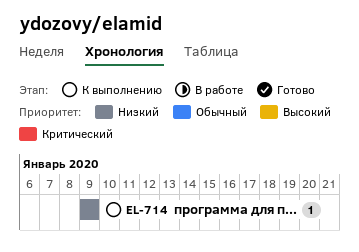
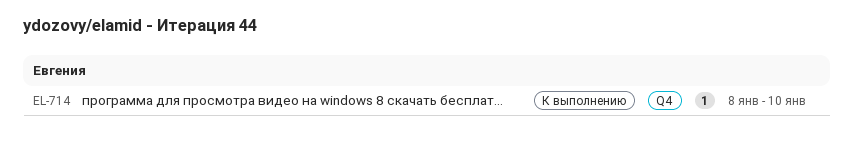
EL-714, start: Jan 9 -> Jan 8
EL-714, due: Jan 9 -> Jan 10

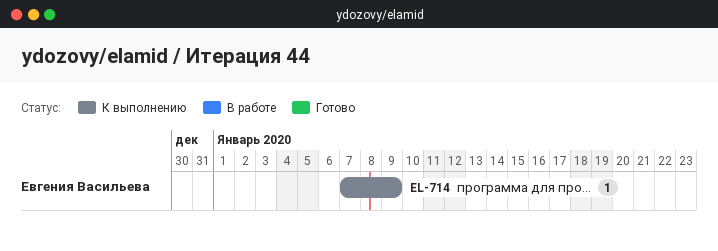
EL-714, start: Jan 8 -> Jan 7
EL-714, due: Jan 10 -> Jan 9

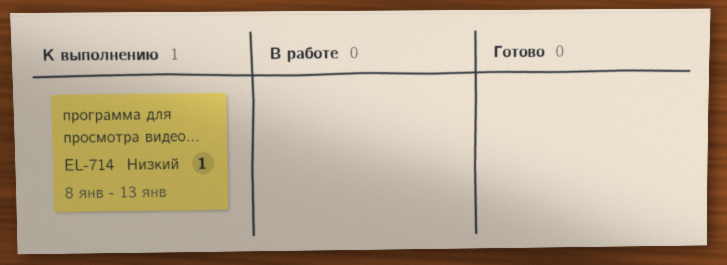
EL-714, start: Jan 7 -> Jan 8
EL-714, due: Jan 9 -> Jan 13

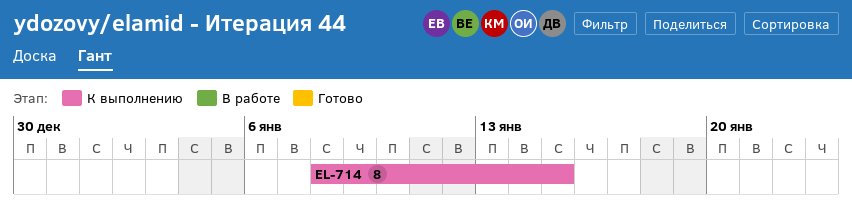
EL-714, estimate: 1 -> 8
EL-714, due: Jan 13 -> Jan 15

